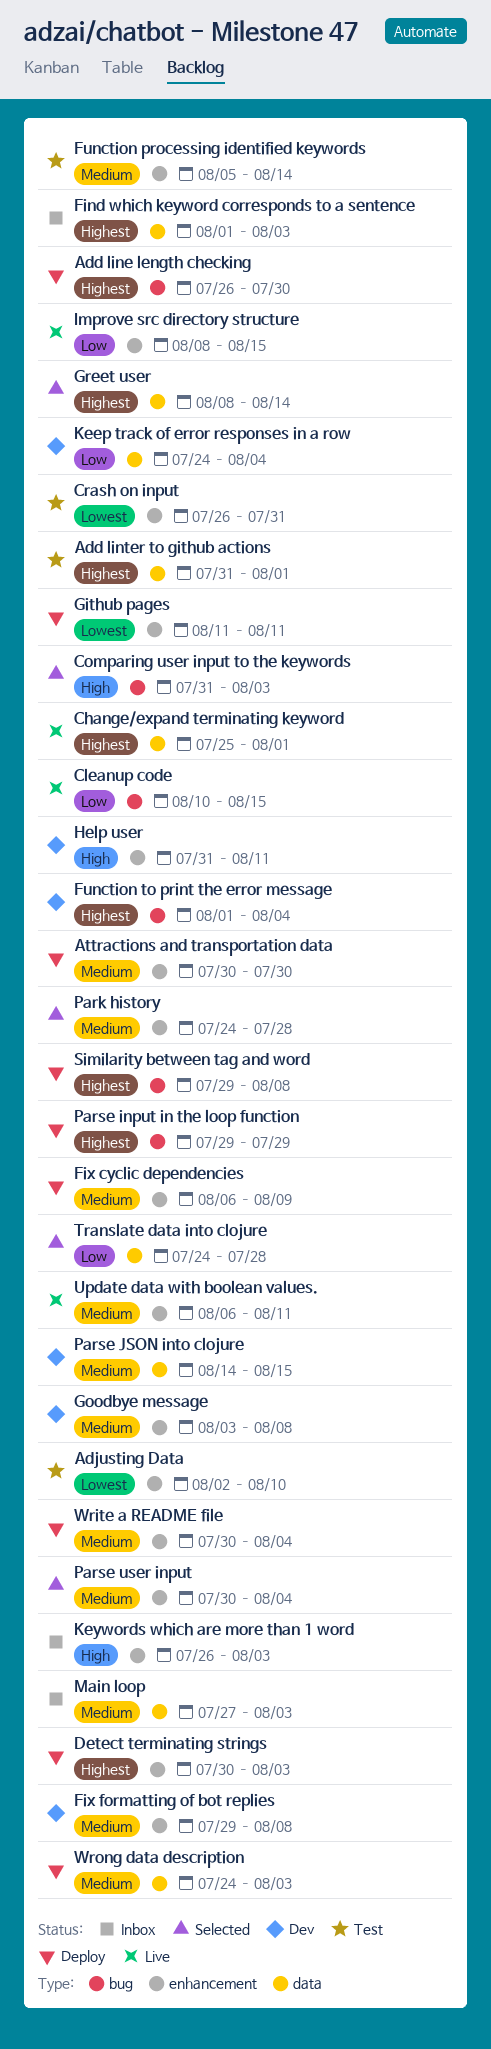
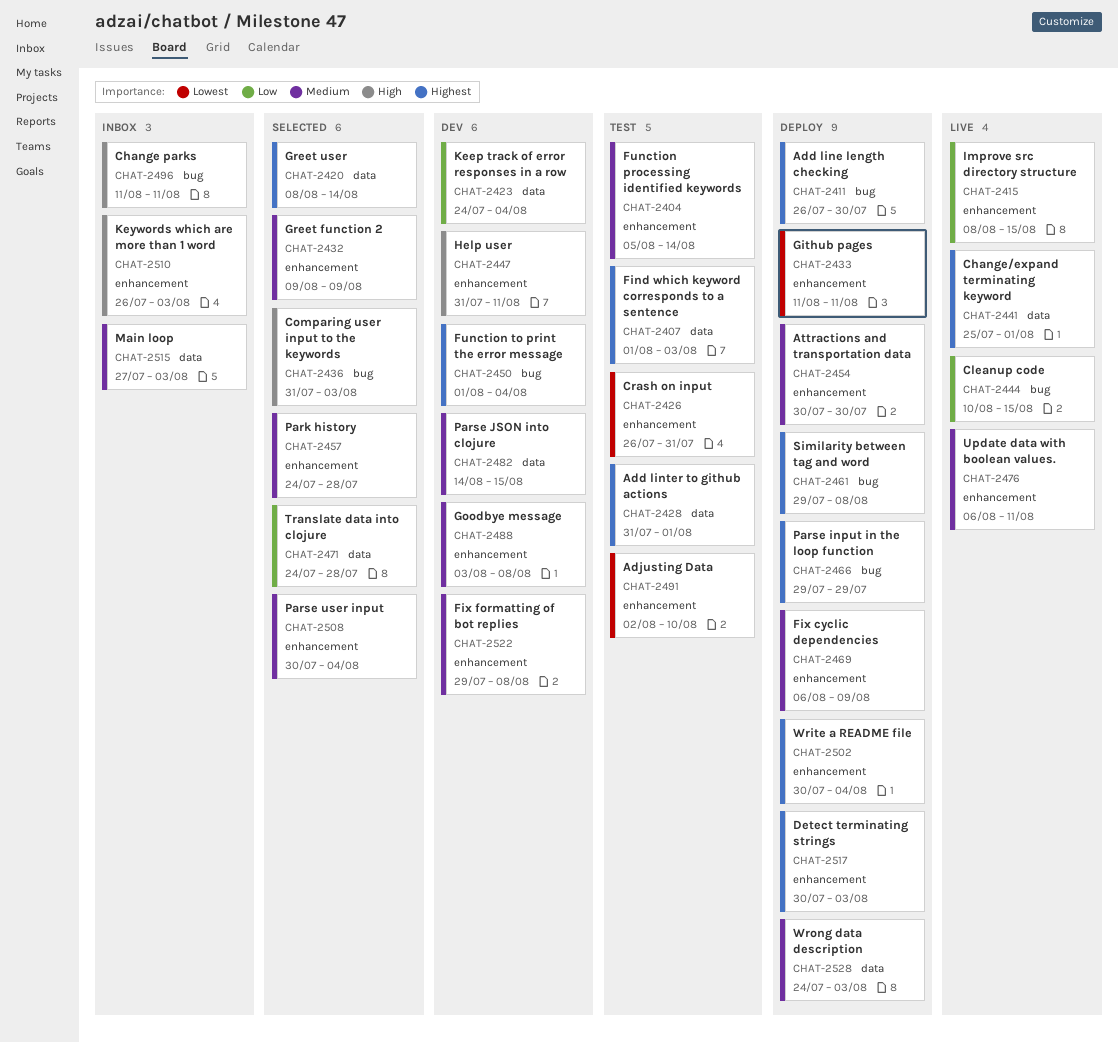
Change parks: none -> present
Find which keyword corresponds to a sentence, status: Inbox -> Test
Greet function 2: none -> present
Write a README file, priority: Medium -> Highest

